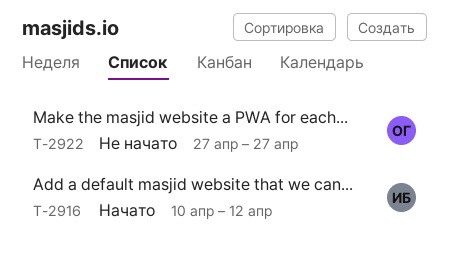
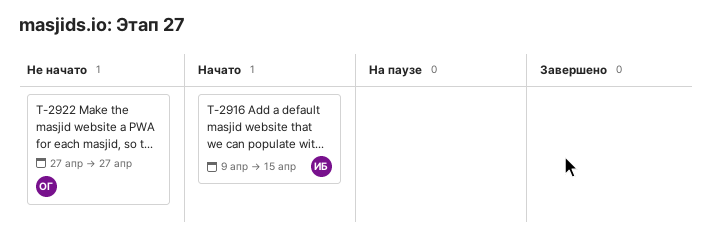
T-2916, start: Apr 10 -> Apr 9
T-2916, due: Apr 12 -> Apr 15

